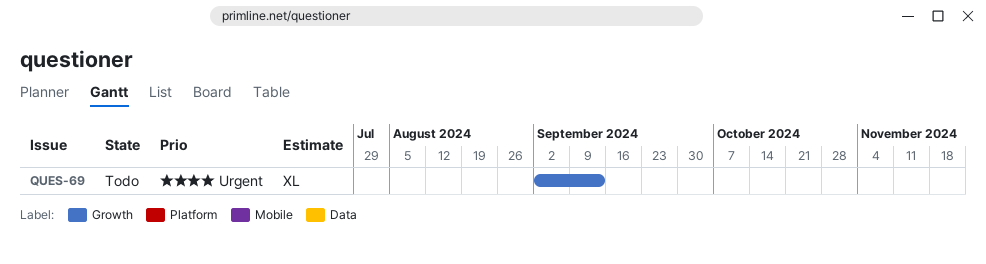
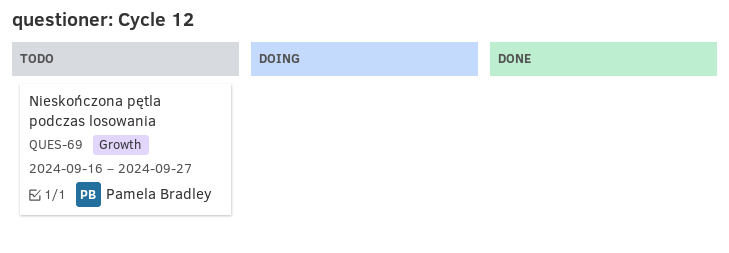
QUES-69, start: Sep 2 -> Sep 16
QUES-69, due: Sep 13 -> Sep 27

